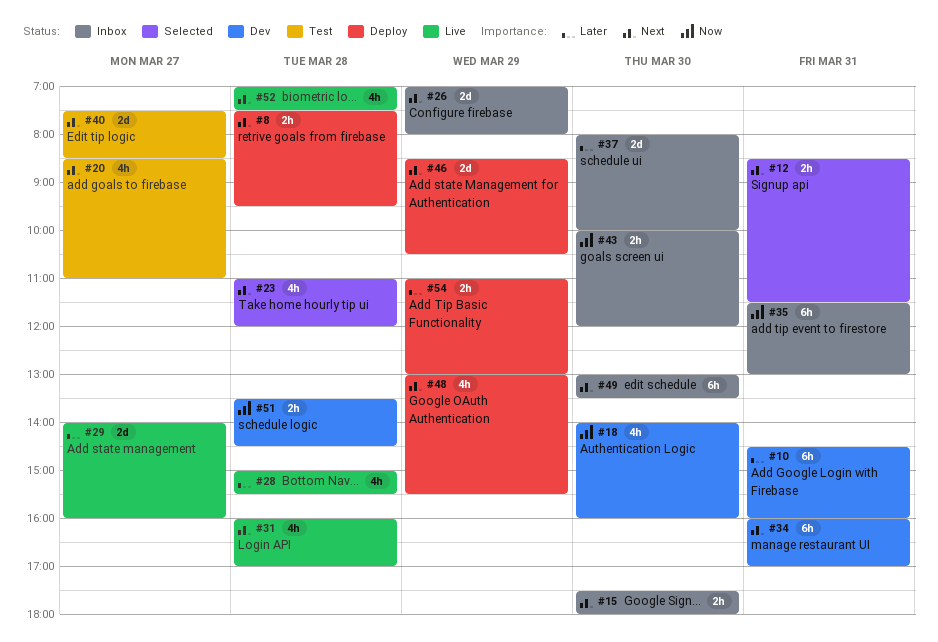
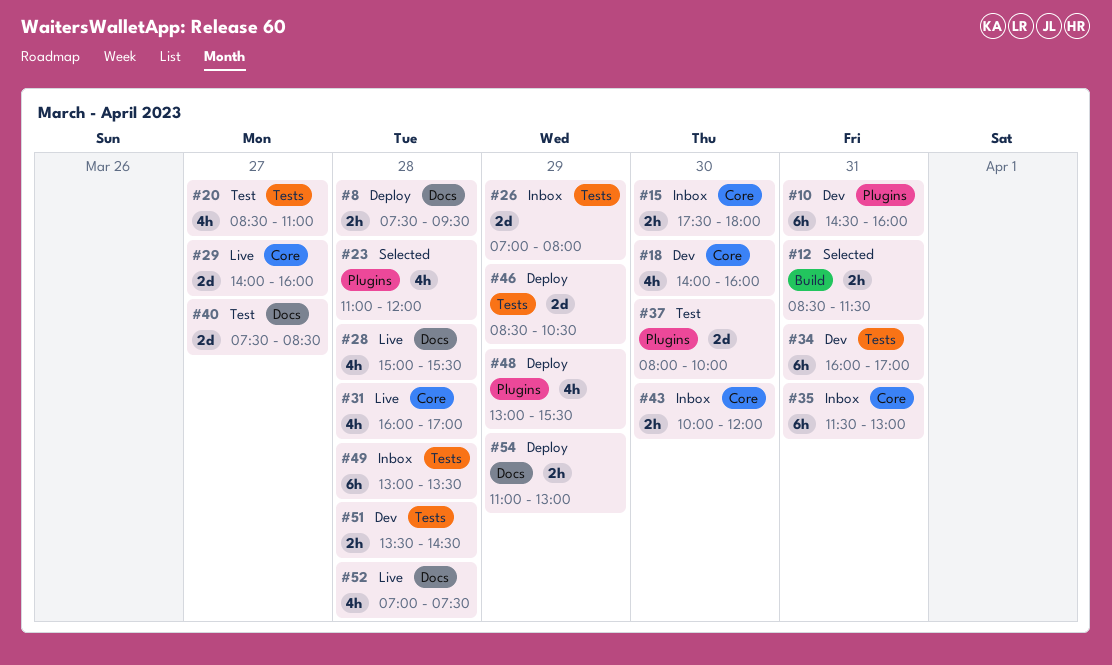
#37, status: Inbox -> Test
#49, day: Mar 30 -> Mar 28

